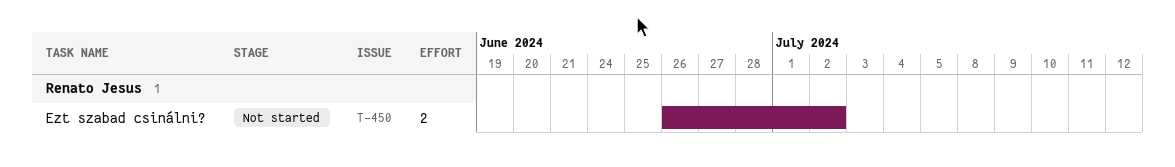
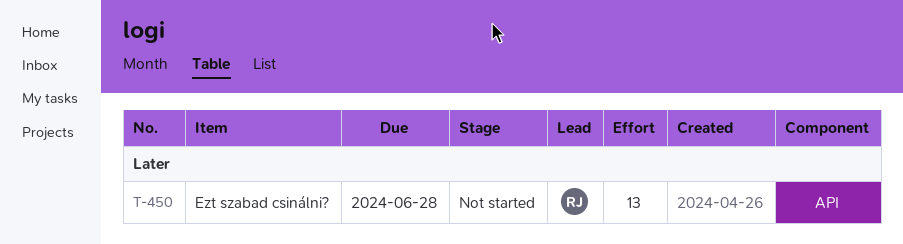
T-450, estimate: 2 -> 13
T-450, due: Jul 2 -> Jun 28

